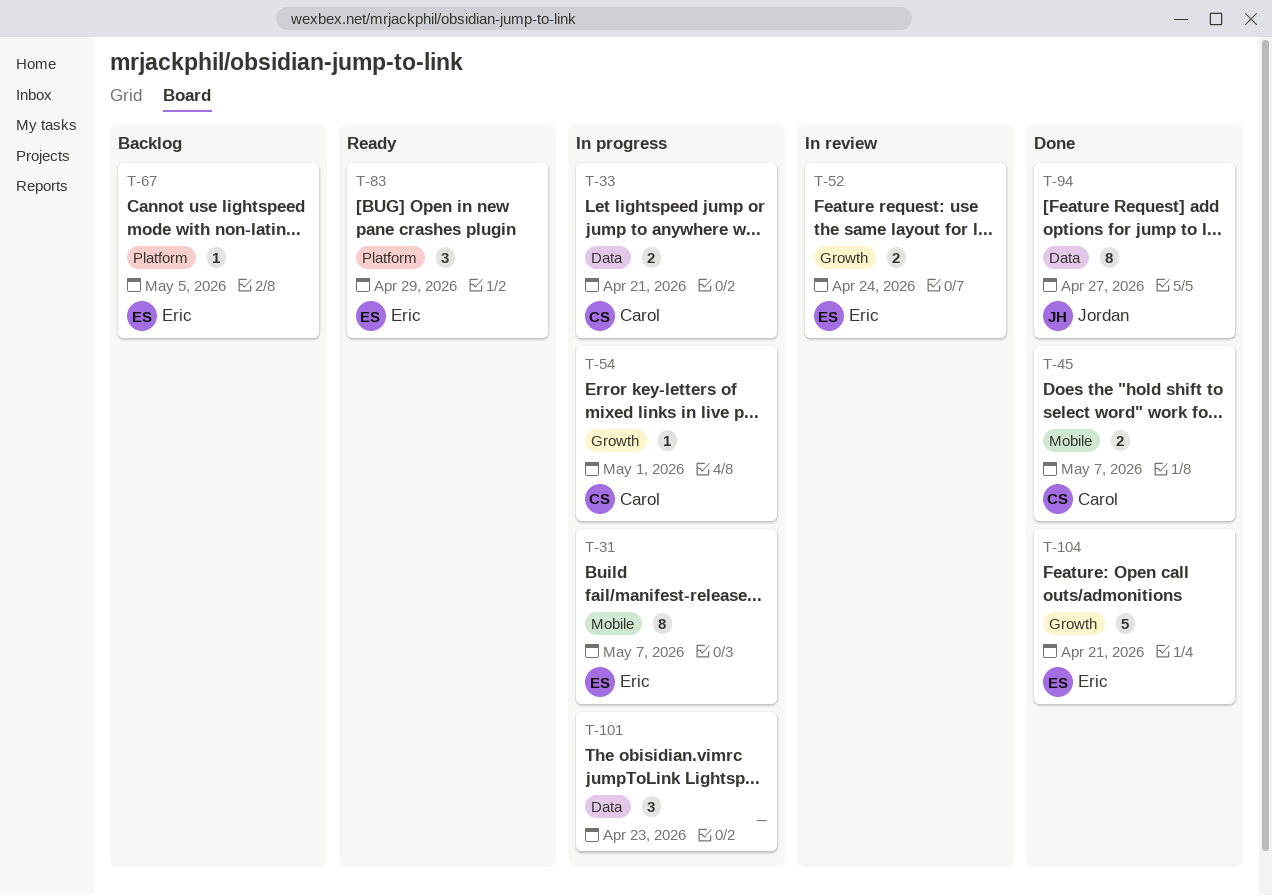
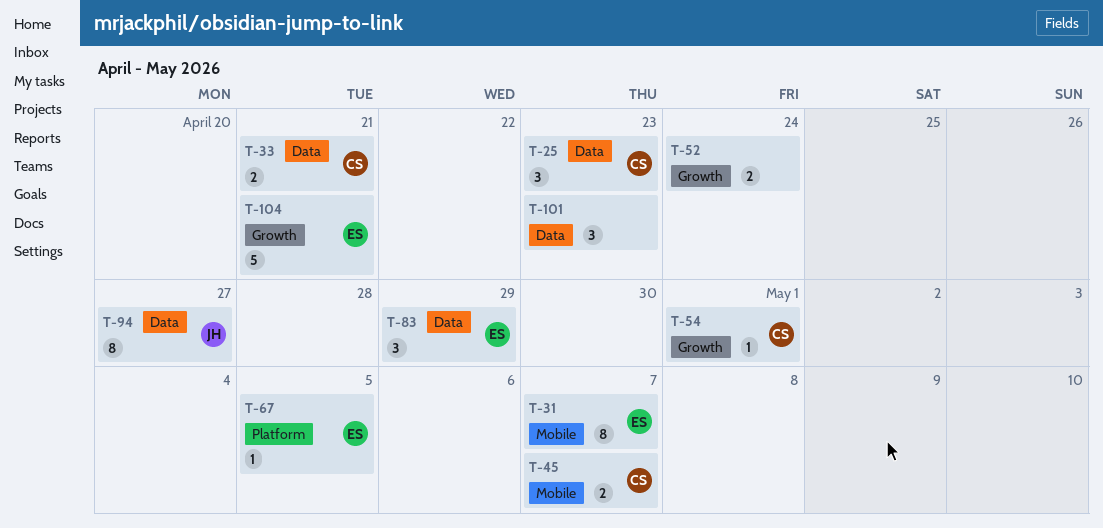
T-25: none -> present
T-52, owner: Eric -> none
T-83, label: Platform -> Data

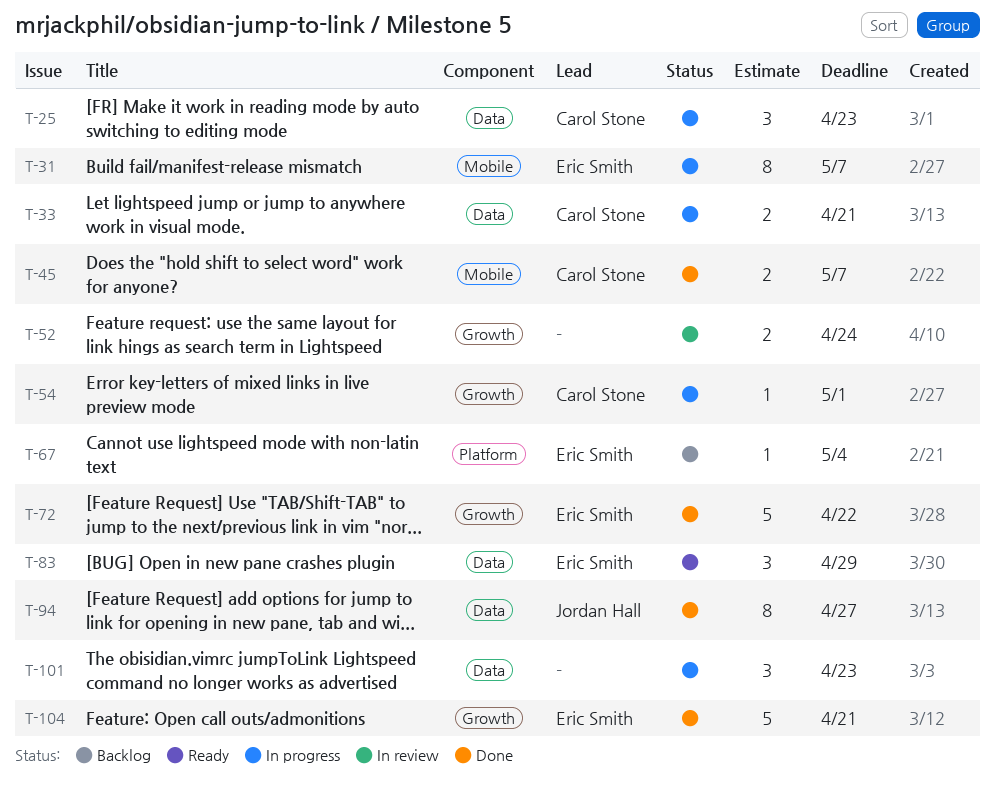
T-67, due: May 5 -> May 4
T-72: none -> present

